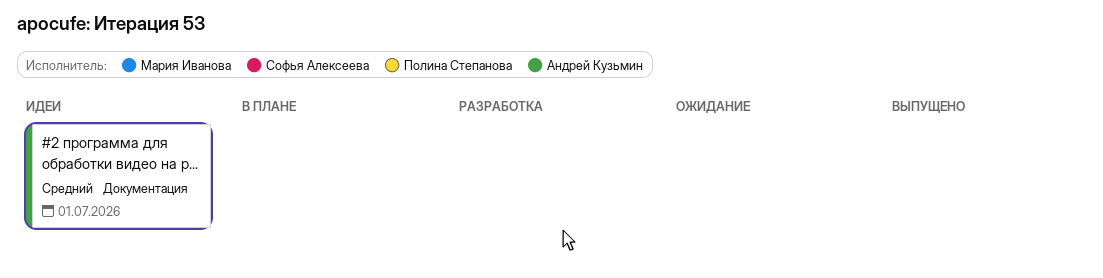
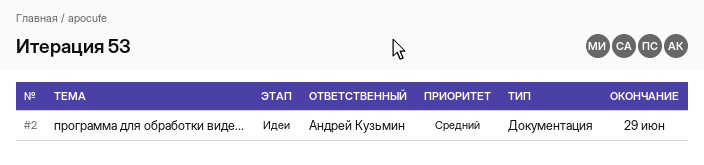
#2, due: Jul 1 -> Jun 29

